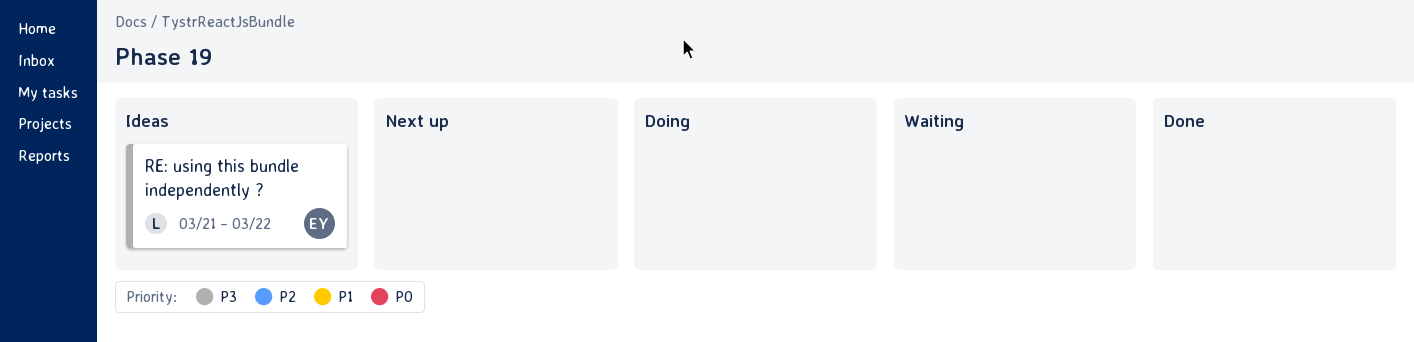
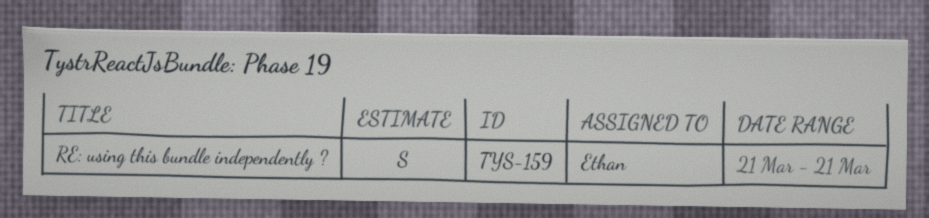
RE: using this bundle independently ?, estimate: L -> S
RE: using this bundle independently ?, due: Mar 22 -> Mar 21

